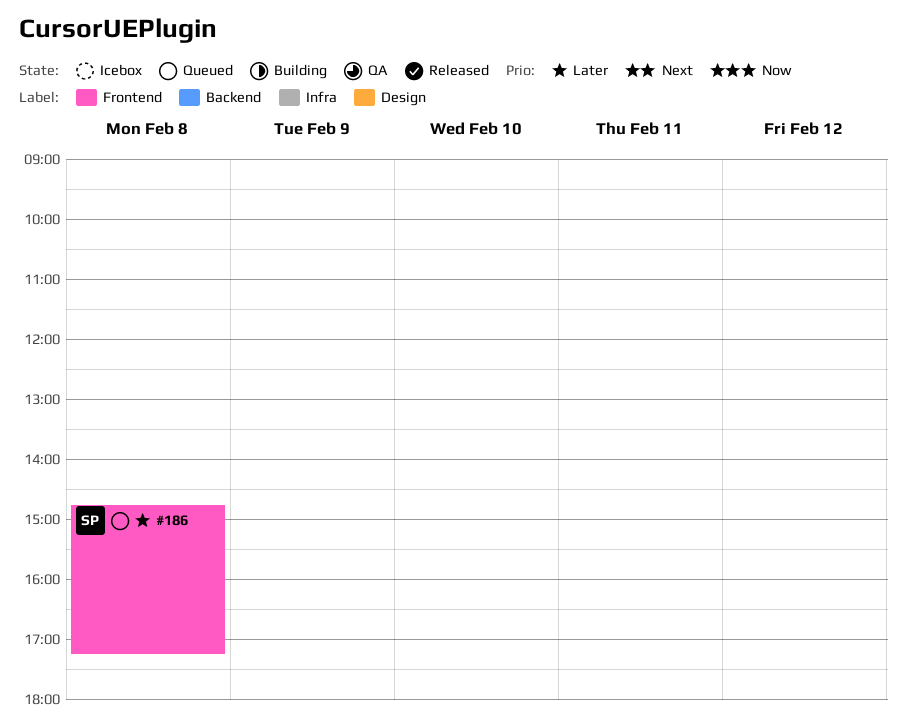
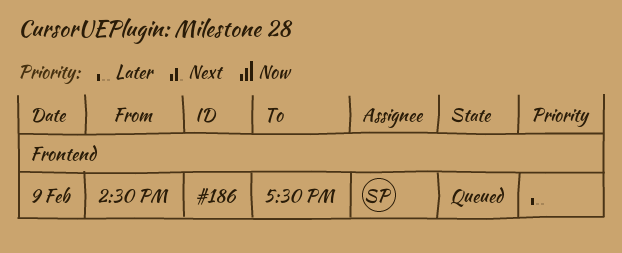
#186, day: Feb 8 -> Feb 9
#186, begins: 14:45 -> 14:30
#186, ends: 17:15 -> 17:30

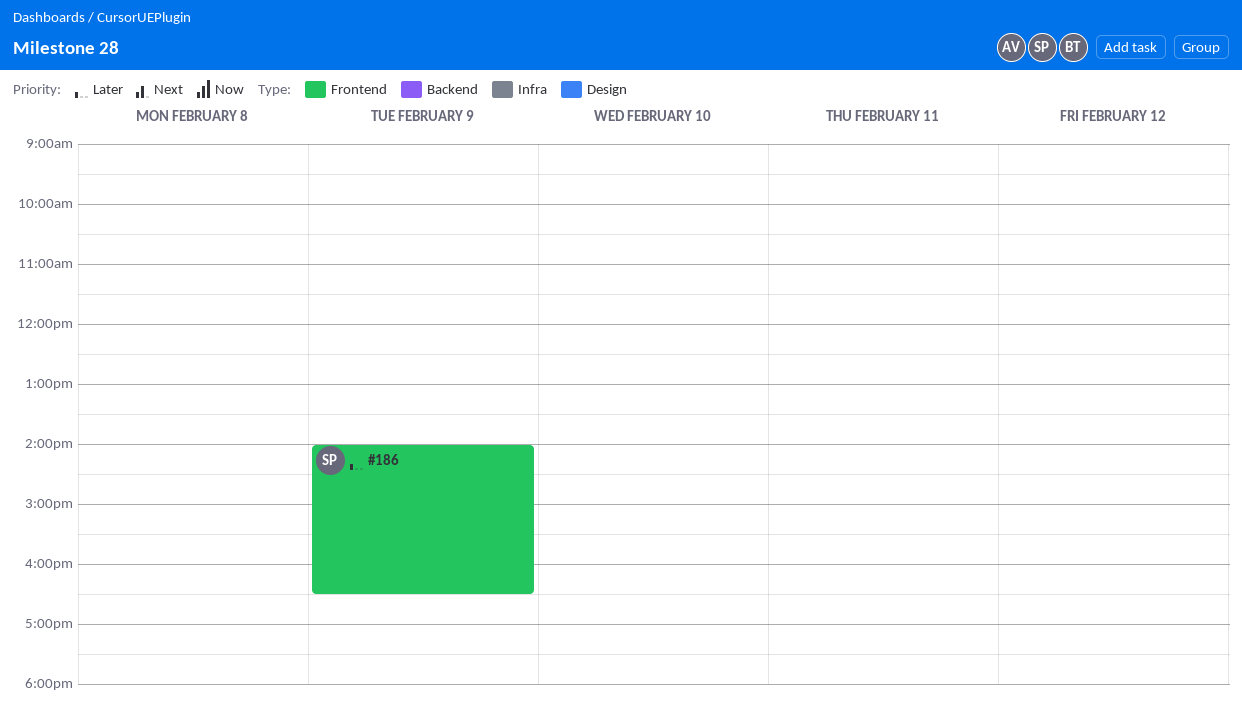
#186, begins: 14:30 -> 14:00
#186, ends: 17:30 -> 16:30

